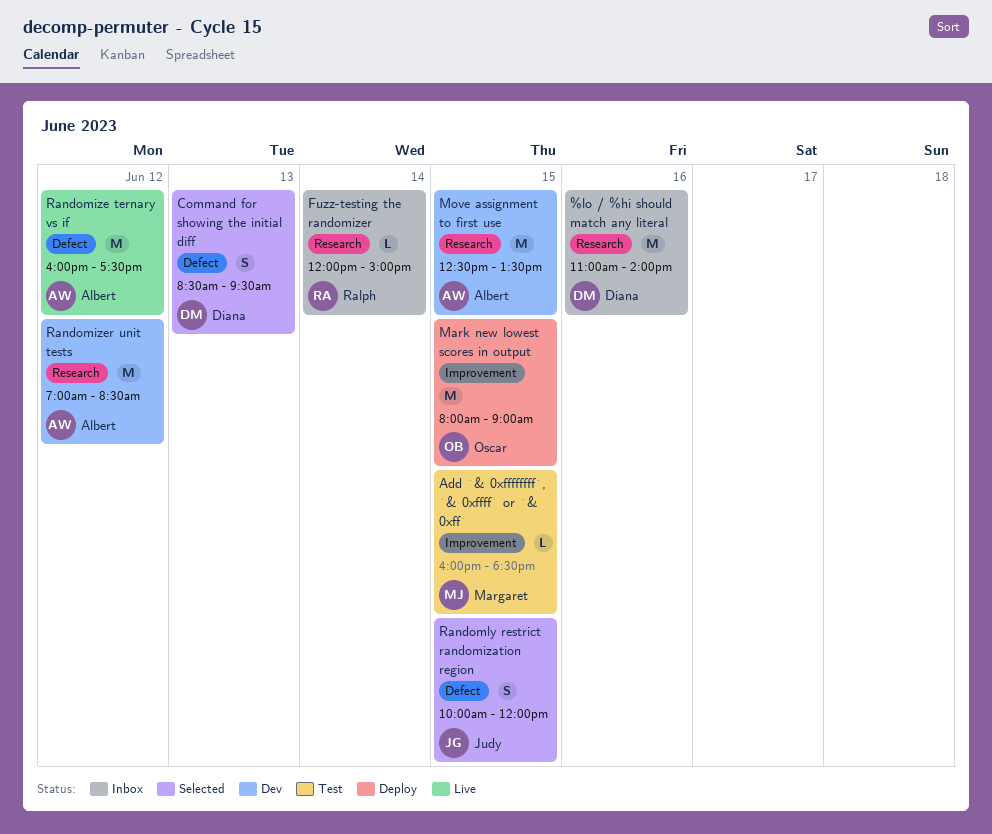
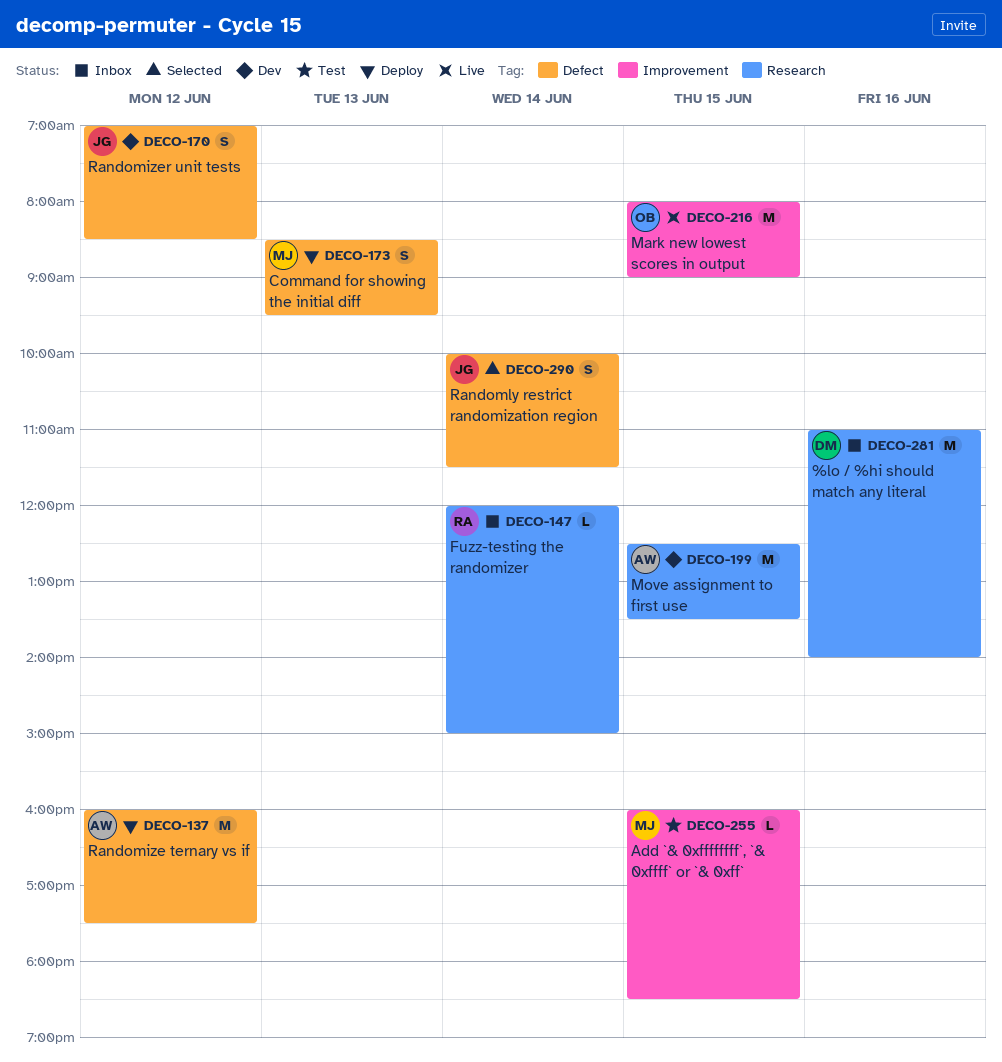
Command for showing the initial diff, status: Selected -> Deploy
Command for showing the initial diff, owner: Diana -> Margaret
Mark new lowest scores in output, status: Deploy -> Live
Randomize ternary vs if, status: Live -> Deploy
Randomizer unit tests, owner: Albert -> Judy
Randomizer unit tests, label: Research -> Defect
Randomizer unit tests, estimate: M -> S
Randomly restrict randomization region, day: Jun 15 -> Jun 14
Randomly restrict randomization region, ends: 12:00 -> 11:30

